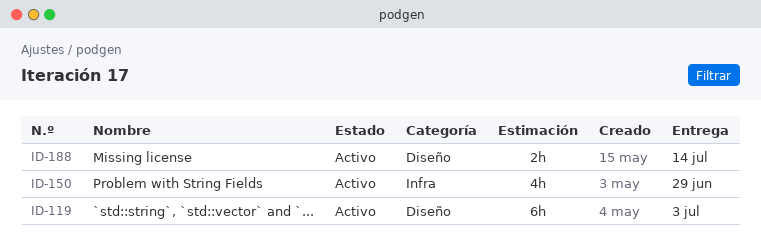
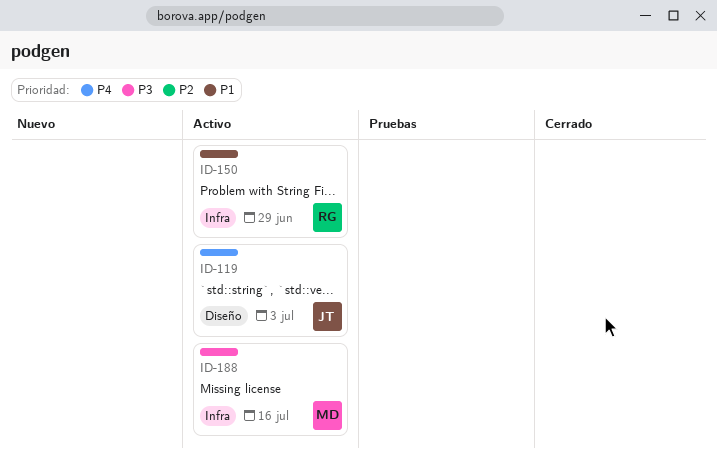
ID-188, label: Diseño -> Infra
ID-188, due: Jul 14 -> Jul 16

